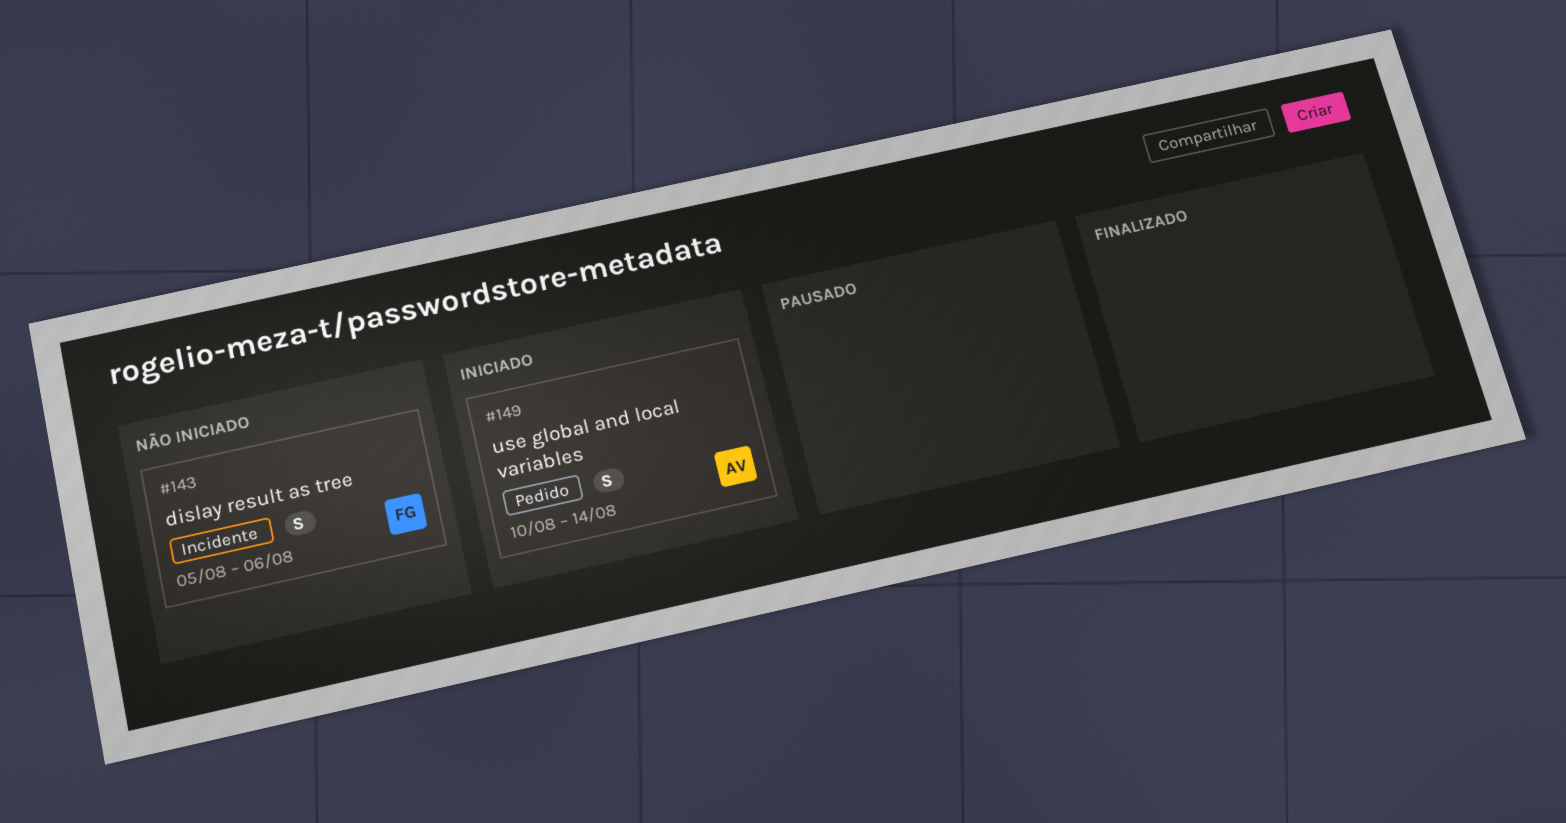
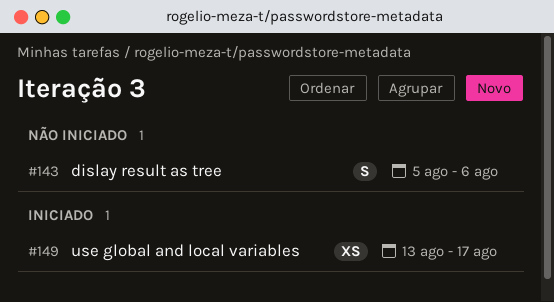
#149, estimate: S -> XS
#149, start: Aug 10 -> Aug 13
#149, due: Aug 14 -> Aug 17

